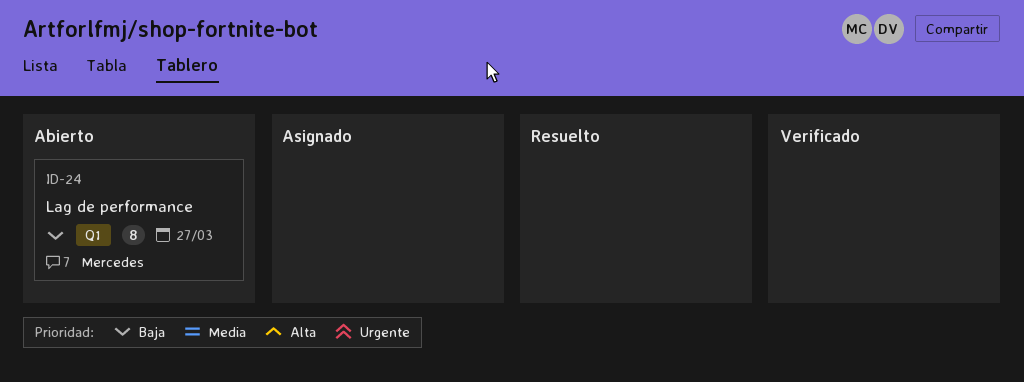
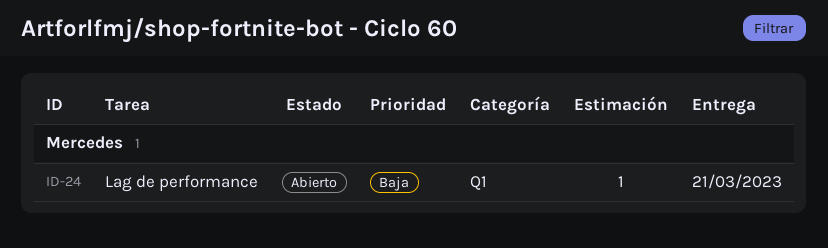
ID-24, estimate: 8 -> 1
ID-24, due: Mar 27 -> Mar 21

